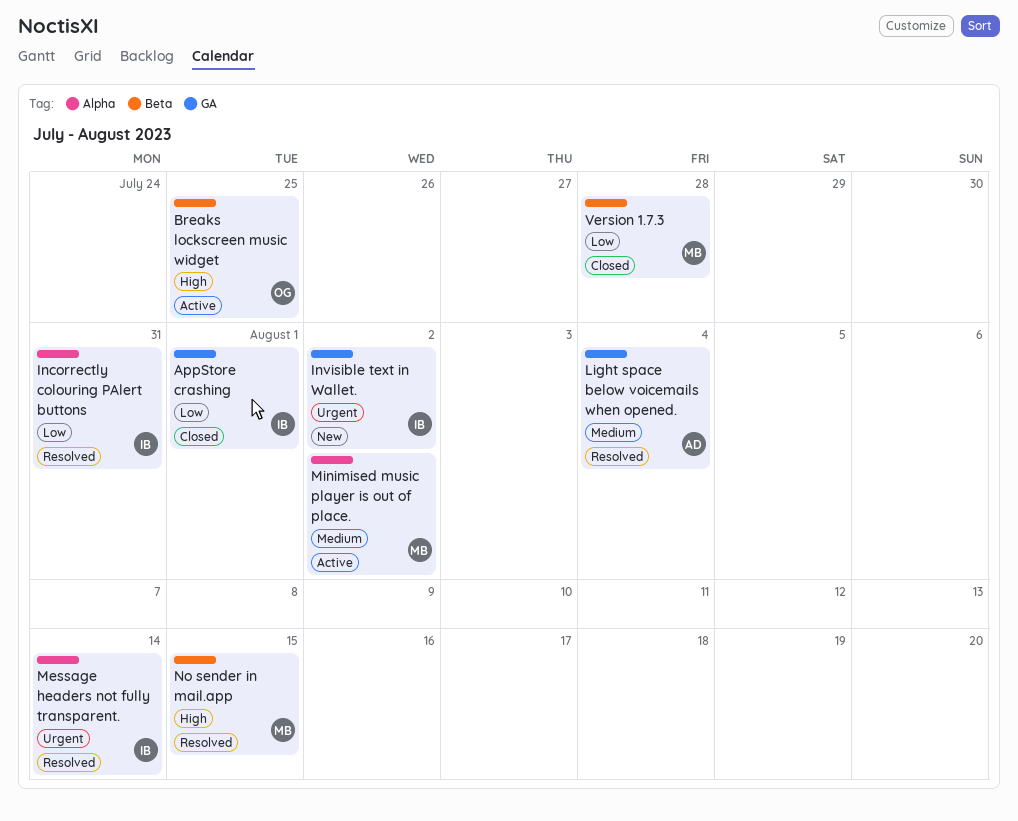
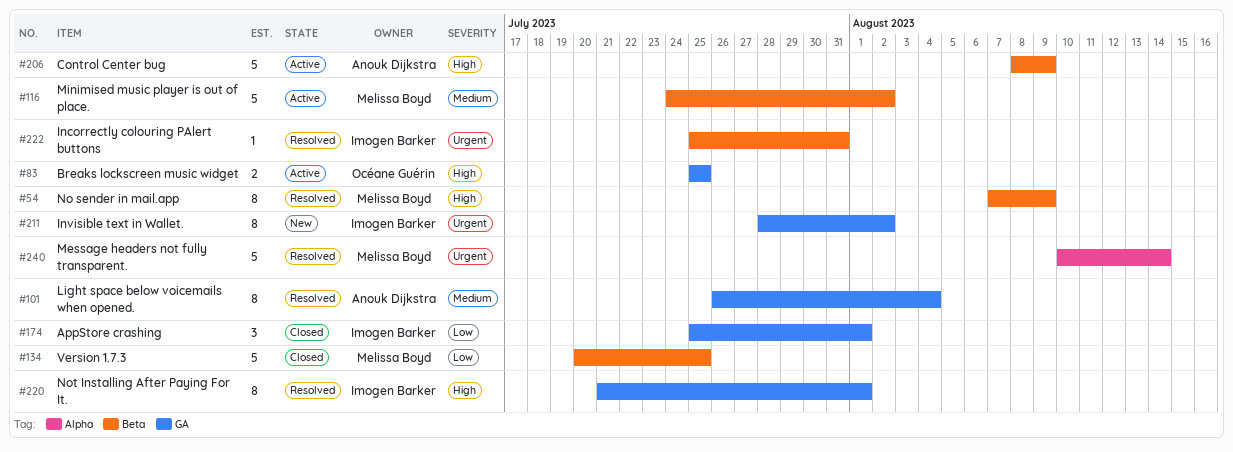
Breaks lockscreen music widget, label: Beta -> GA
Control Center bug: none -> present
Incorrectly colouring PAlert buttons, priority: Low -> Urgent
Incorrectly colouring PAlert buttons, label: Alpha -> Beta
Message headers not fully transparent., owner: Imogen Barker -> Melissa Boyd
Minimised music player is out of place., label: Alpha -> Beta
No sender in mail.app, due: Aug 15 -> Aug 9
Not Installing After Paying For It.: none -> present
Version 1.7.3, due: Jul 28 -> Jul 25

